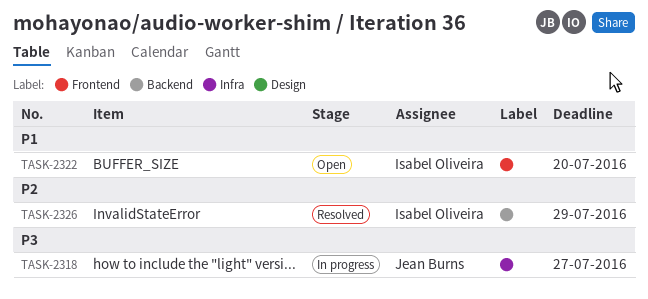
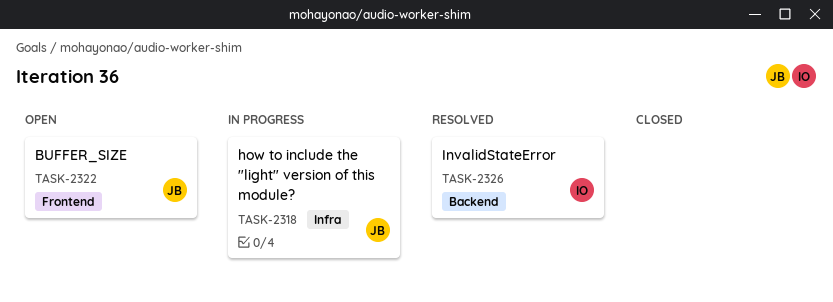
TASK-2322, owner: Isabel Oliveira -> Jean Burns

